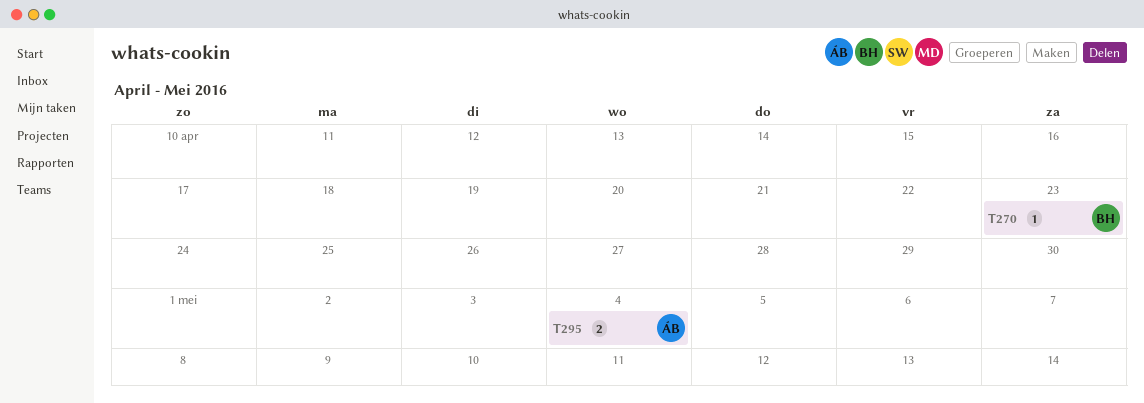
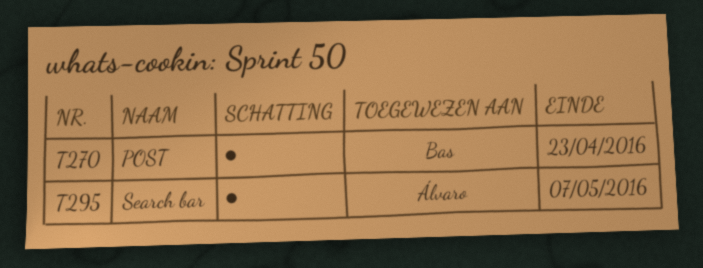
T295, estimate: 2 -> 1
T295, due: May 4 -> May 7

